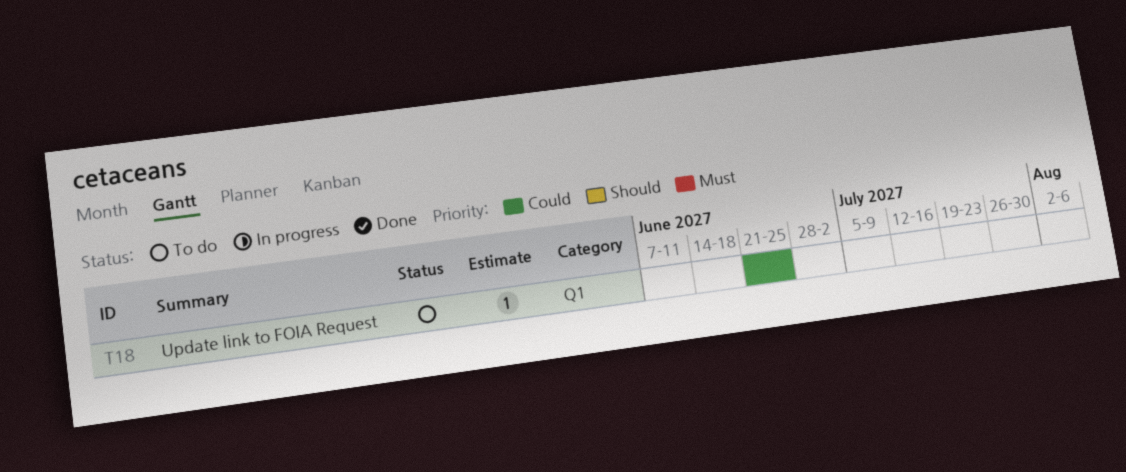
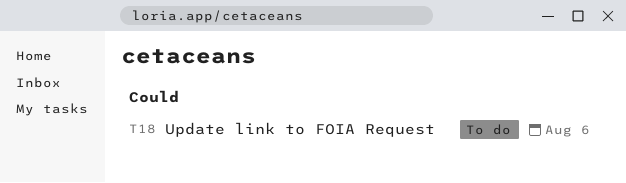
T18, due: Jun 25 -> Aug 6

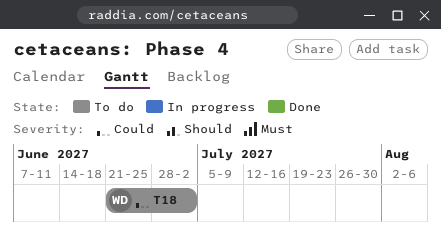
T18, due: Aug 6 -> Jul 2

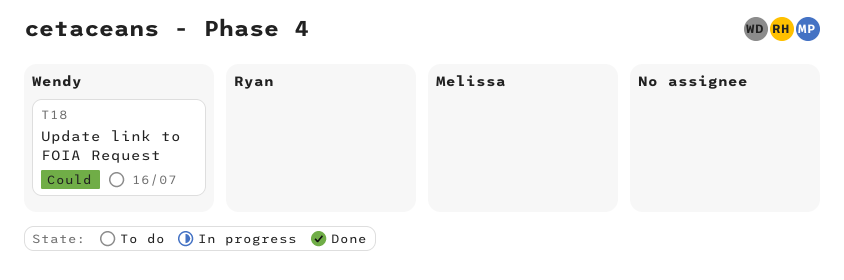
T18, due: Jul 2 -> Jul 16

